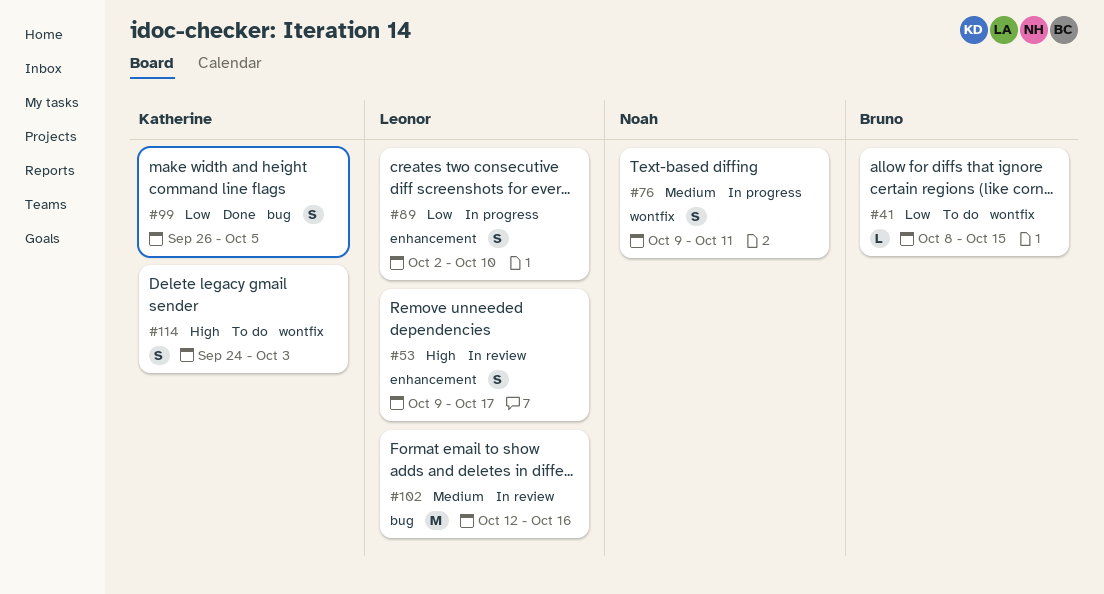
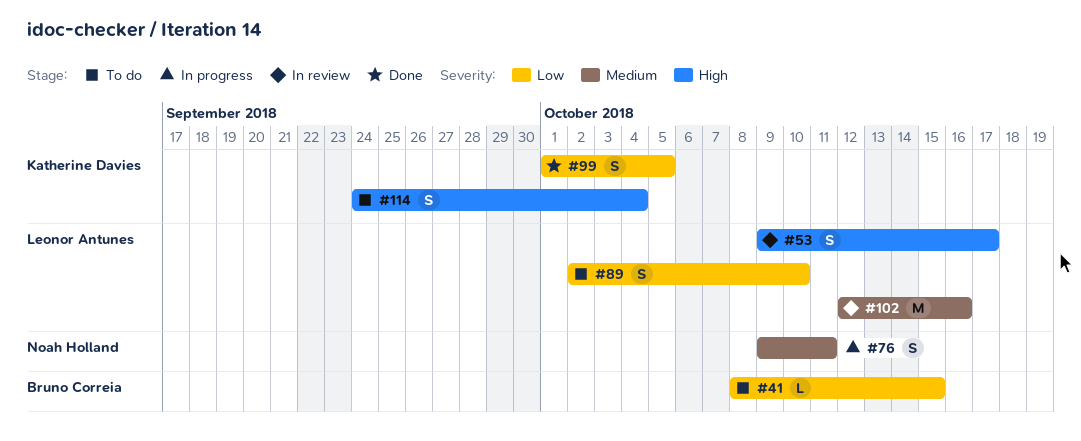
#89, status: In progress -> To do
#99, start: Sep 26 -> Oct 1
#114, due: Oct 3 -> Oct 4

